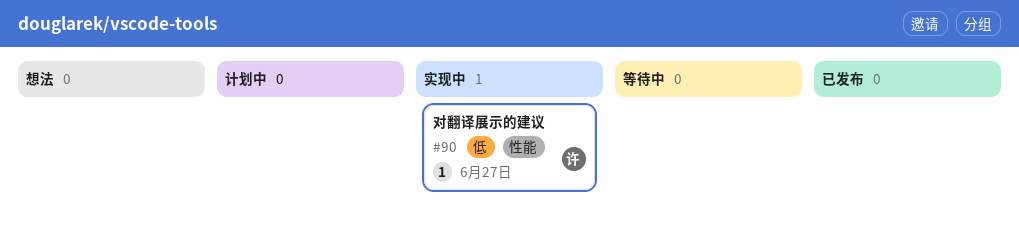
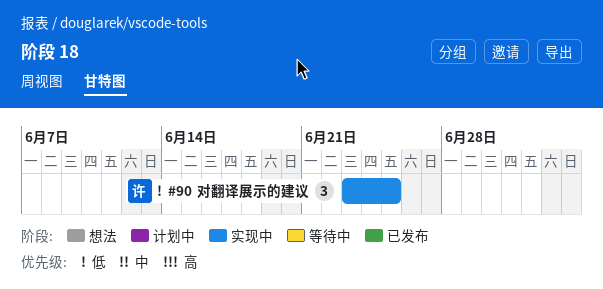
#90, estimate: 1 -> 3
#90, due: Jun 27 -> Jun 25

